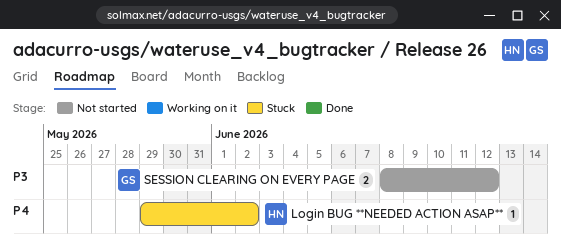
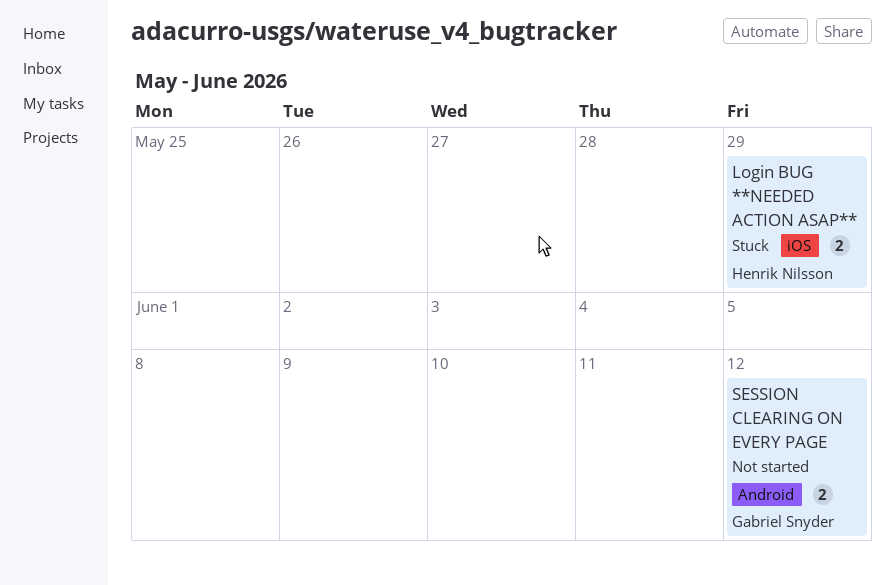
Login BUG **NEEDED ACTION ASAP**, estimate: 1 -> 2
Login BUG **NEEDED ACTION ASAP**, due: Jun 2 -> May 29

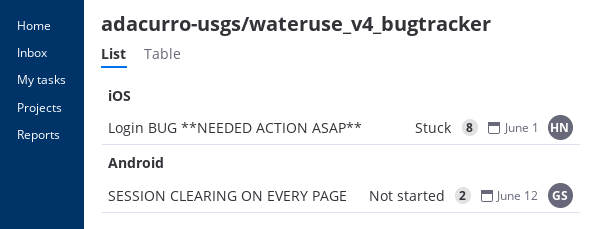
Login BUG **NEEDED ACTION ASAP**, estimate: 2 -> 8
Login BUG **NEEDED ACTION ASAP**, due: May 29 -> Jun 1

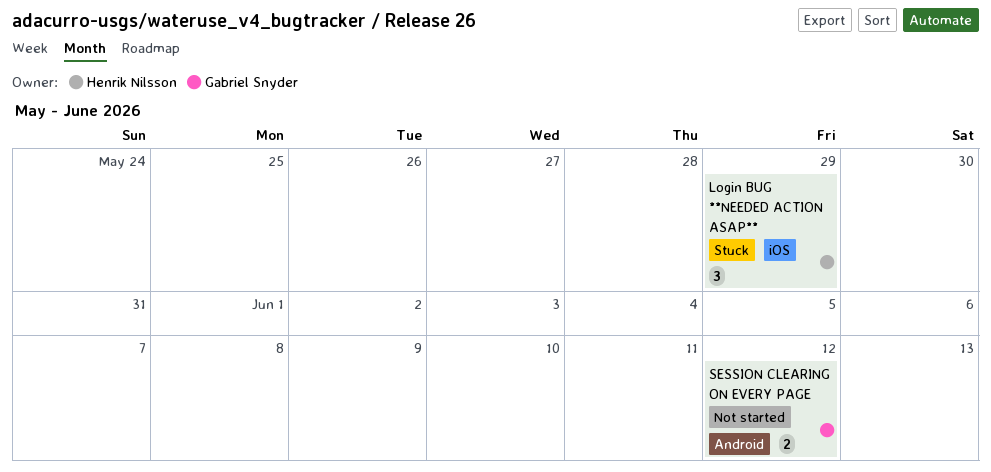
Login BUG **NEEDED ACTION ASAP**, estimate: 8 -> 3
Login BUG **NEEDED ACTION ASAP**, due: Jun 1 -> May 29

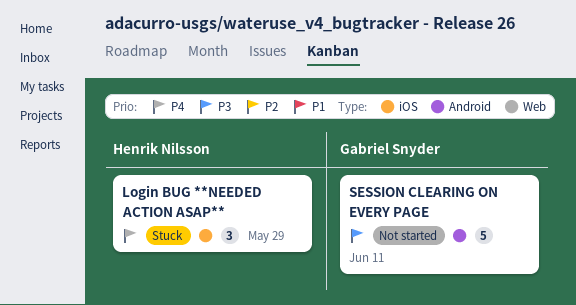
SESSION CLEARING ON EVERY PAGE, estimate: 2 -> 5
SESSION CLEARING ON EVERY PAGE, due: Jun 12 -> Jun 11

